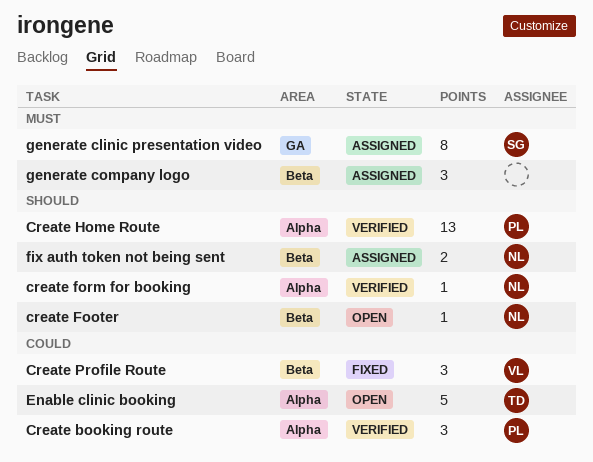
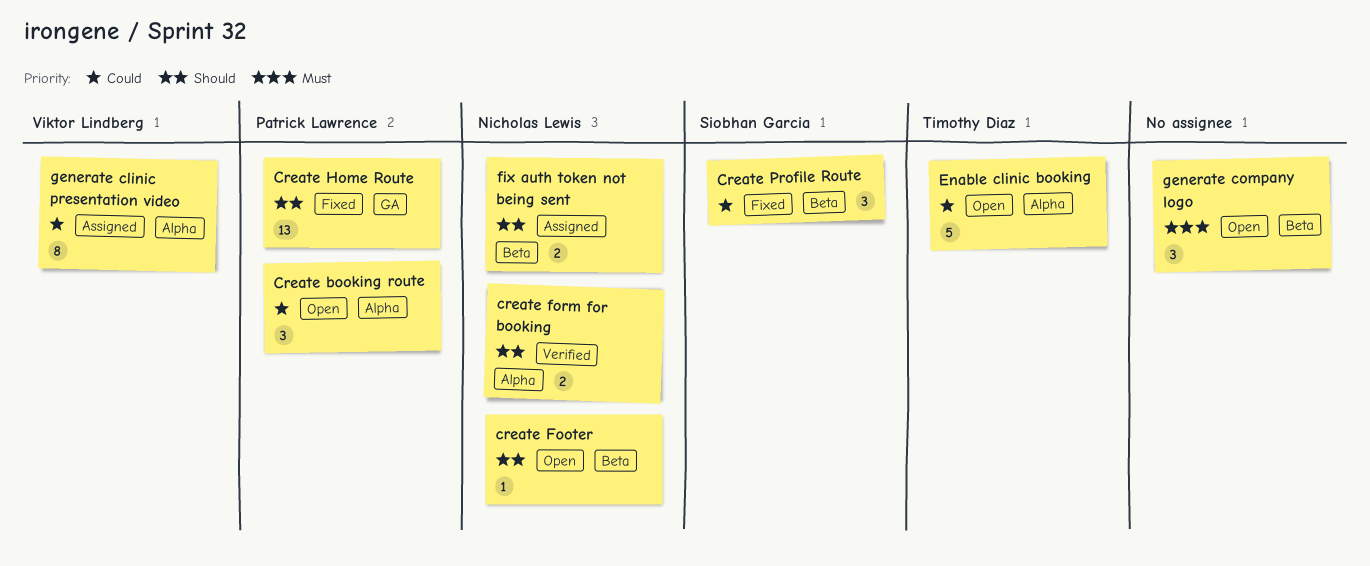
Create booking route, status: Verified -> Open
create form for booking, estimate: 1 -> 2
Create Home Route, status: Verified -> Fixed
Create Home Route, label: Alpha -> GA
Create Profile Route, owner: Viktor Lindberg -> Siobhan Garcia
generate clinic presentation video, owner: Siobhan Garcia -> Viktor Lindberg
generate clinic presentation video, priority: Must -> Could
generate clinic presentation video, label: GA -> Alpha
generate company logo, status: Assigned -> Open

